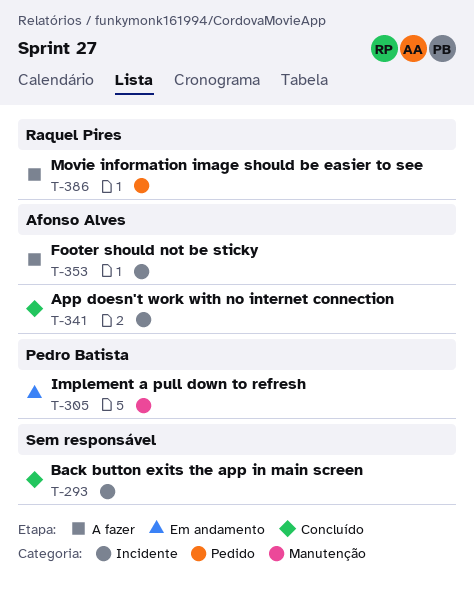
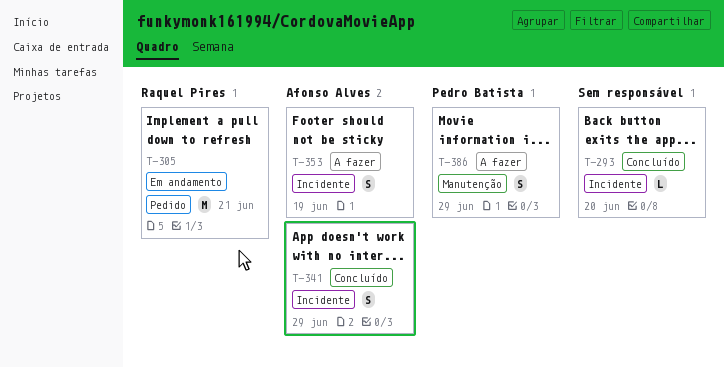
T-305, owner: Pedro Batista -> Raquel Pires
T-305, label: Manutenção -> Pedido
T-386, owner: Raquel Pires -> Pedro Batista
T-386, label: Pedido -> Manutenção

